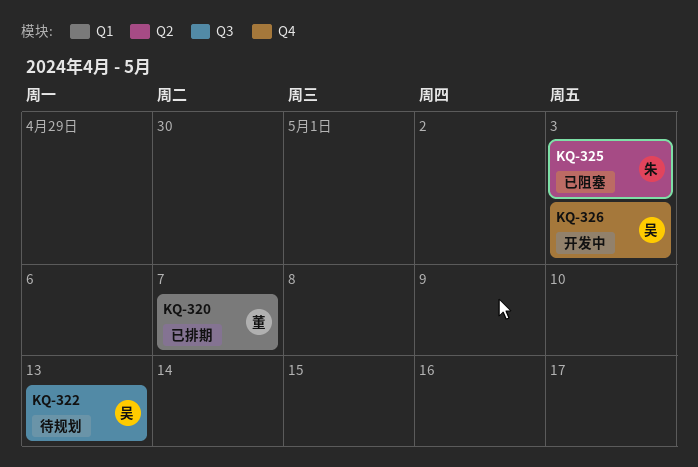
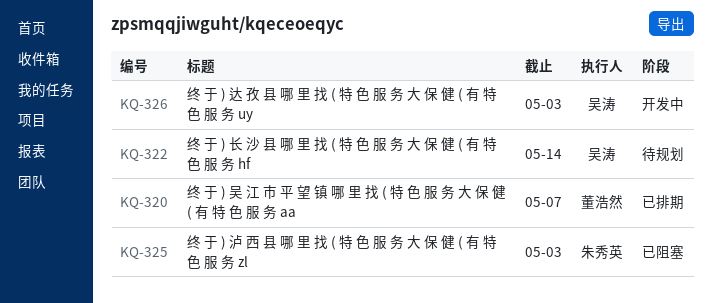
KQ-322, due: May 13 -> May 14

